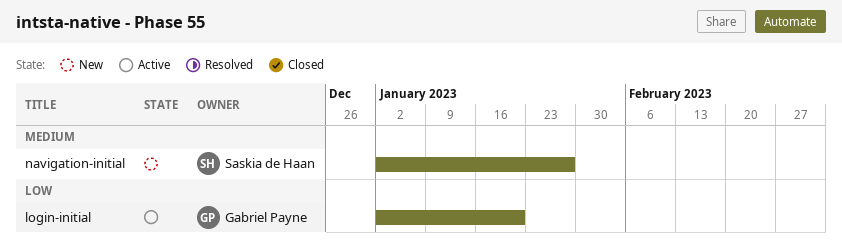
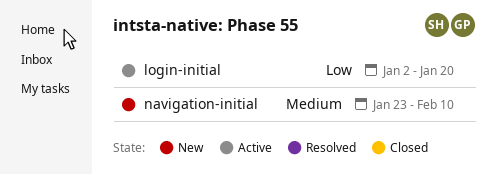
navigation-initial, start: Jan 2 -> Jan 23
navigation-initial, due: Jan 27 -> Feb 10

